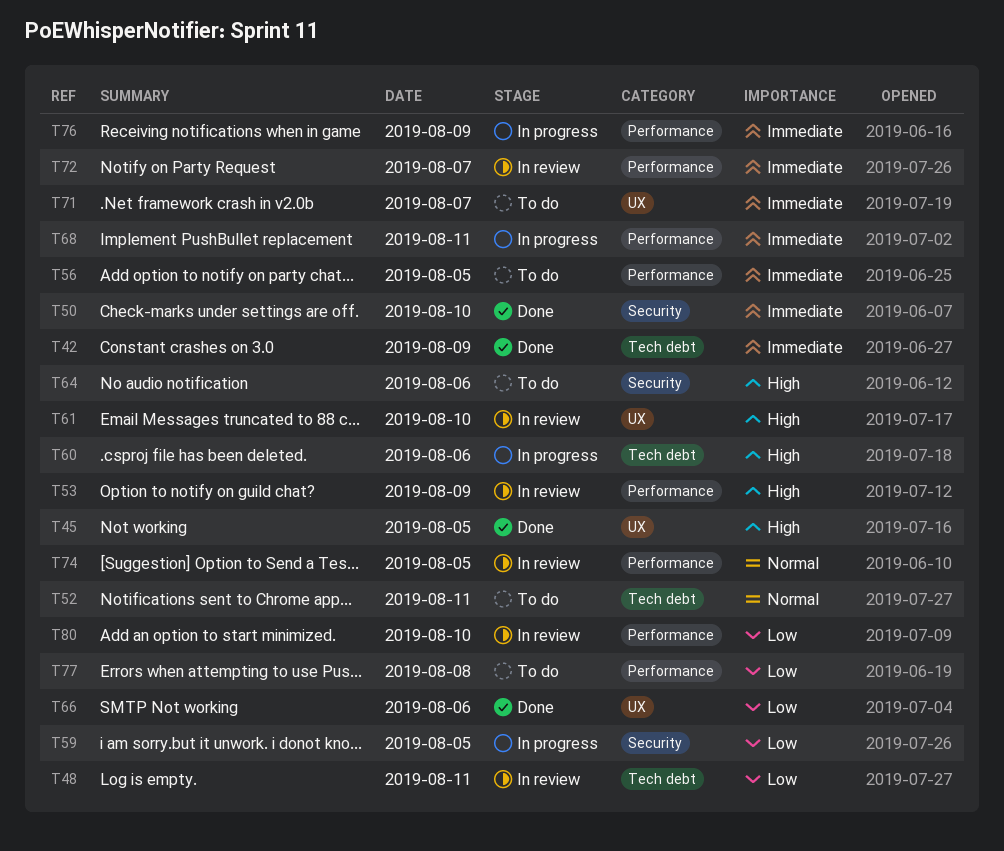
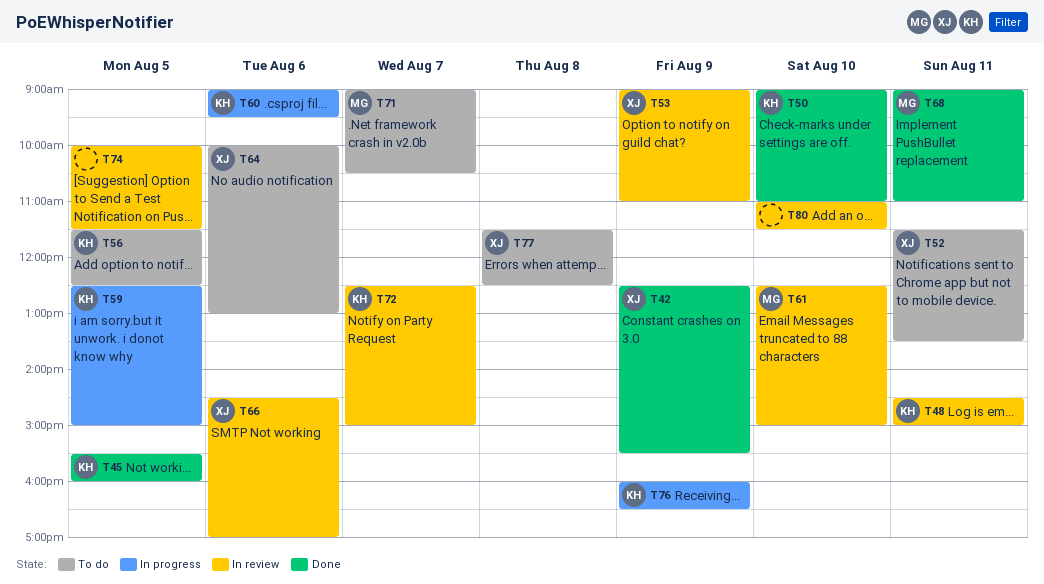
T66, status: Done -> In review
T68, status: In progress -> Done

